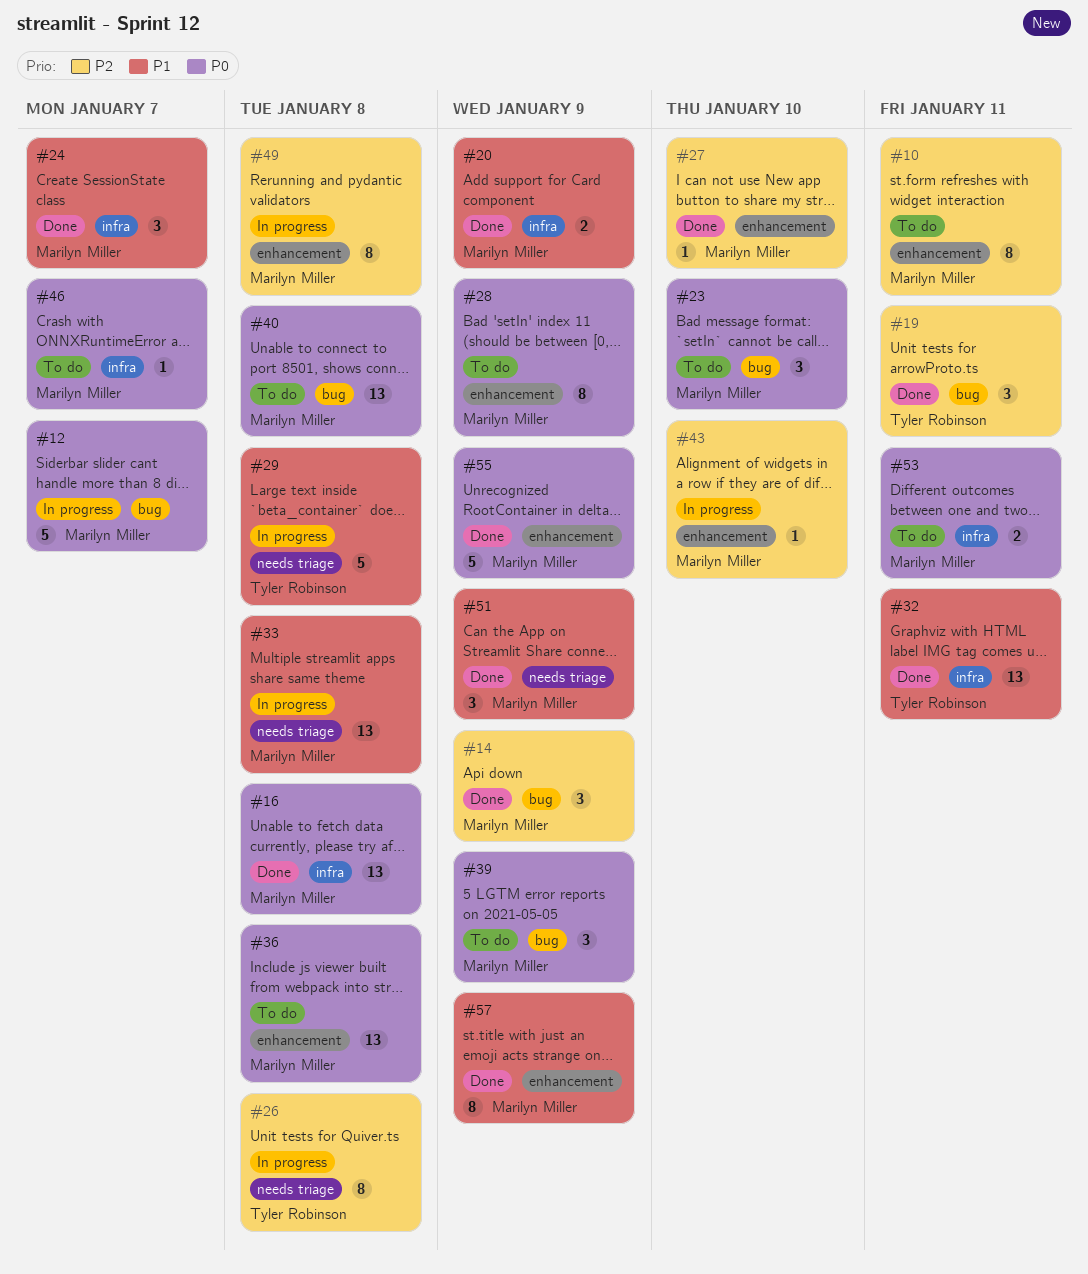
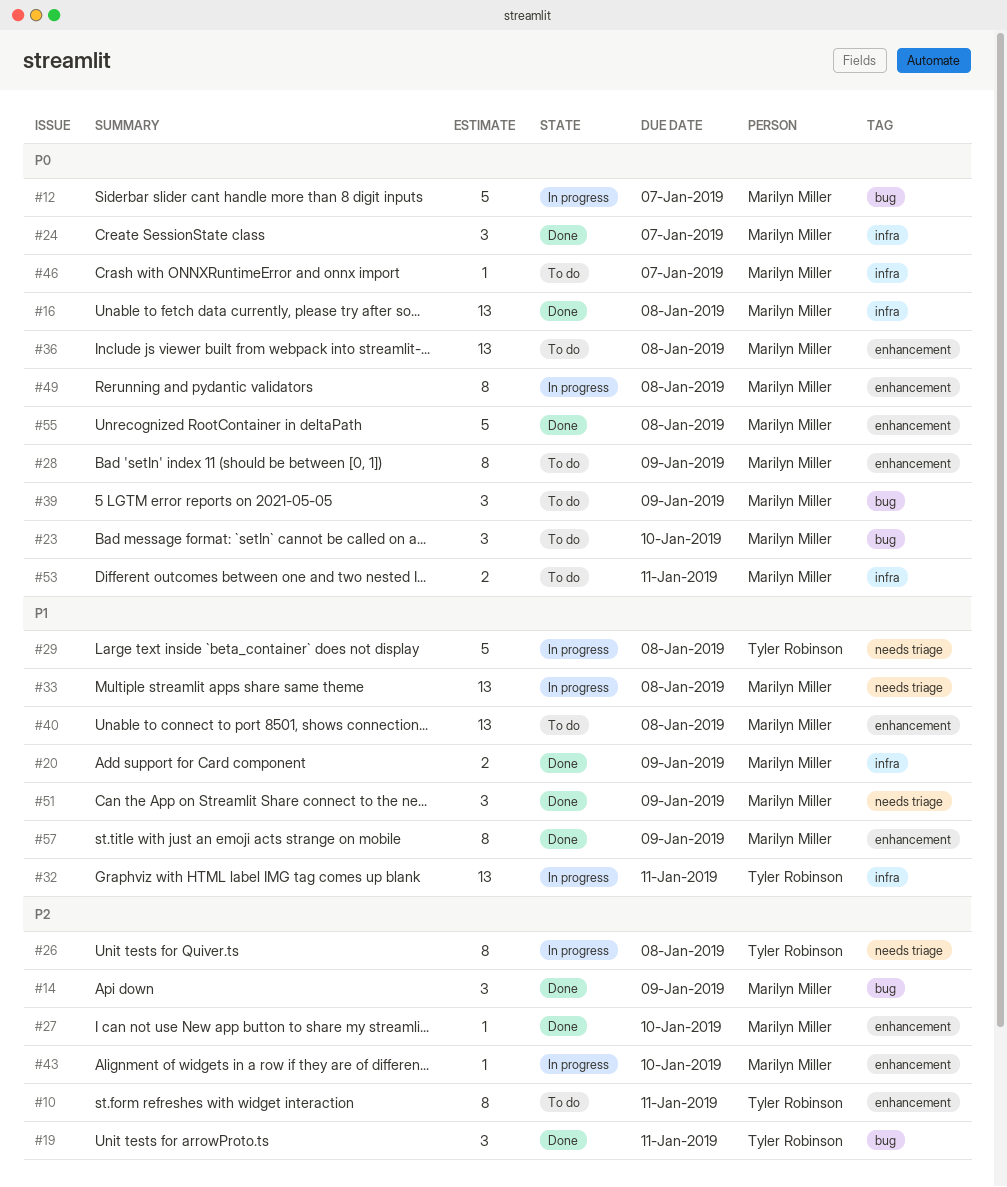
#10, owner: Marilyn Miller -> Tyler Robinson
#24, priority: P1 -> P0
#32, status: Done -> In progress
#40, priority: P0 -> P1
#40, label: bug -> enhancement
#49, priority: P2 -> P0
#55, due: Jan 9 -> Jan 8

